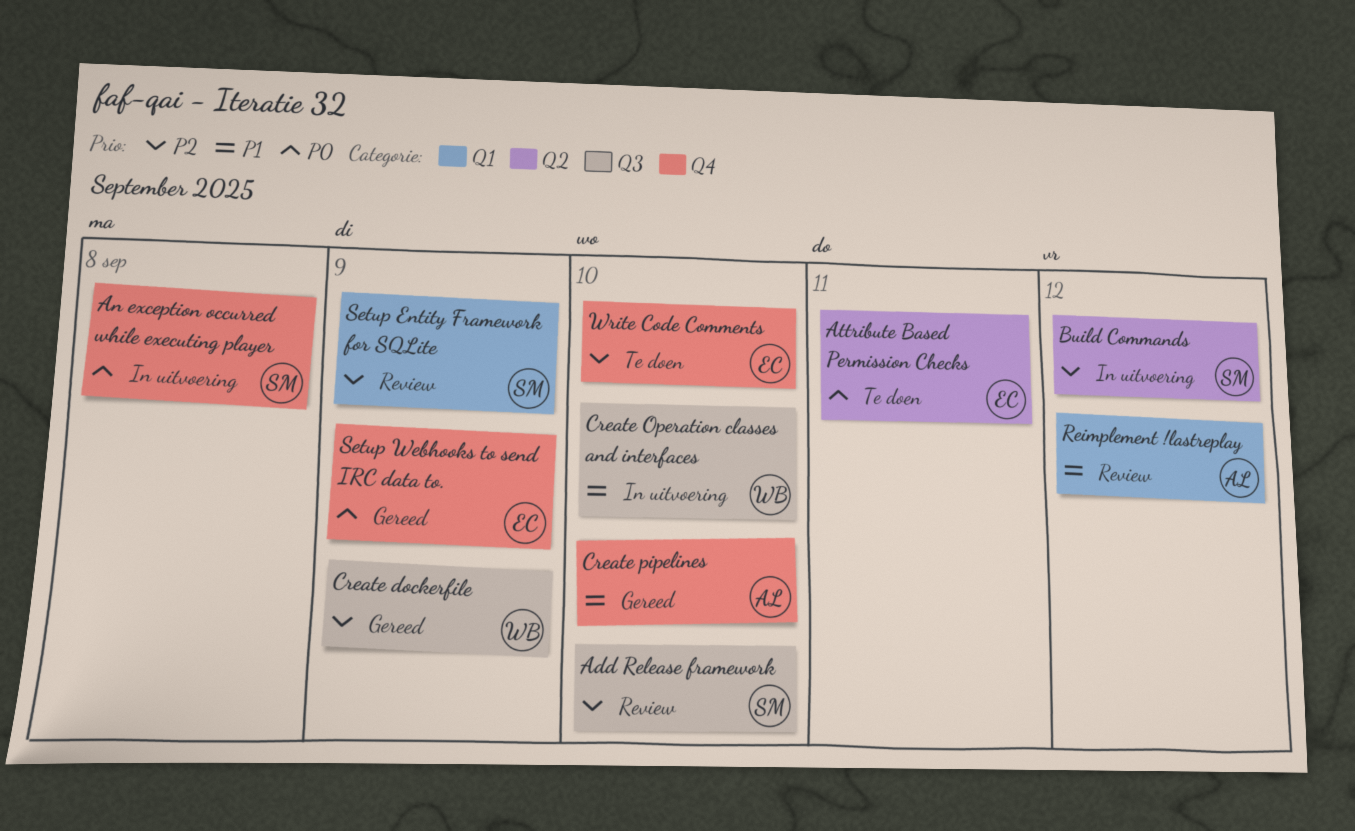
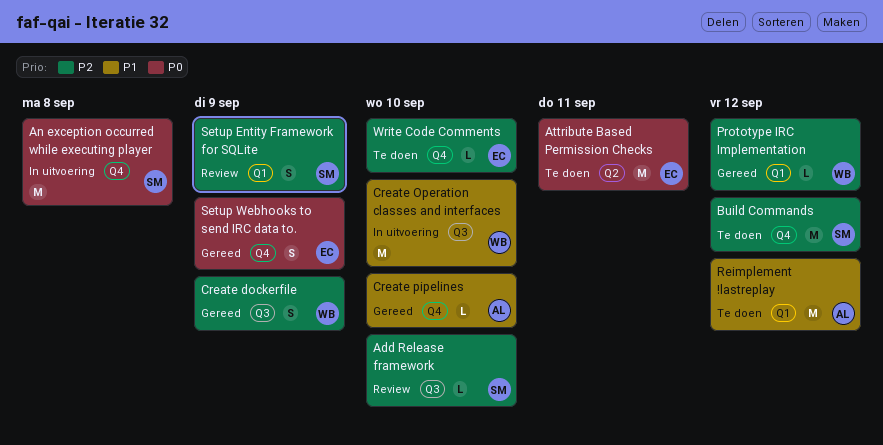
Build Commands, status: In uitvoering -> Te doen
Build Commands, label: Q2 -> Q4
Prototype IRC Implementation: none -> present
Reimplement !lastreplay, status: Review -> Te doen

